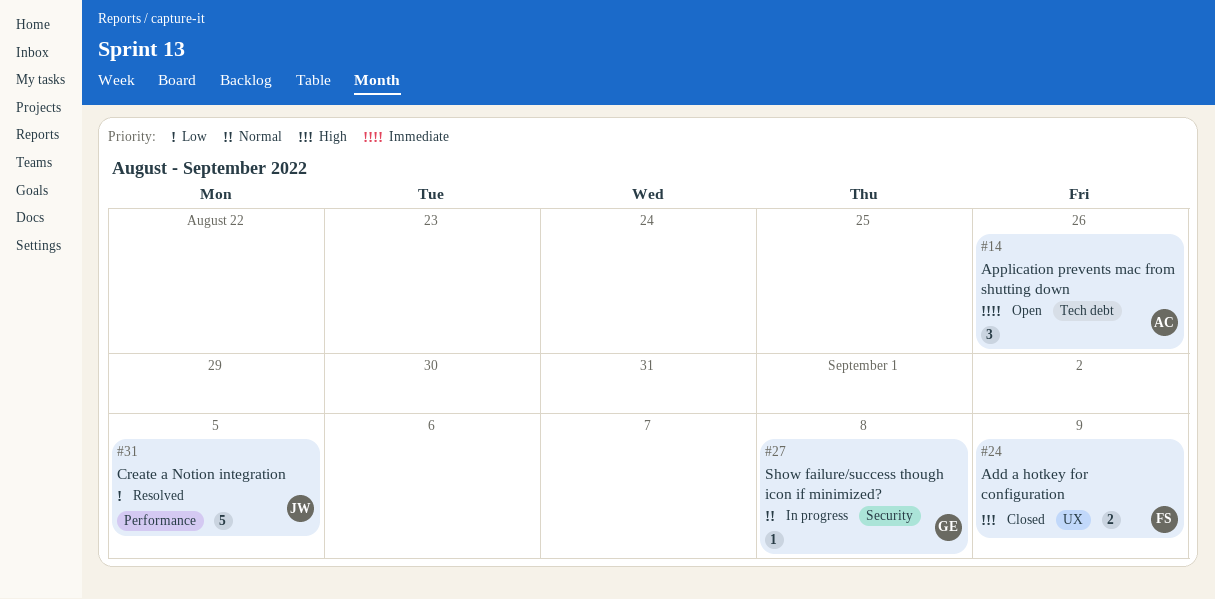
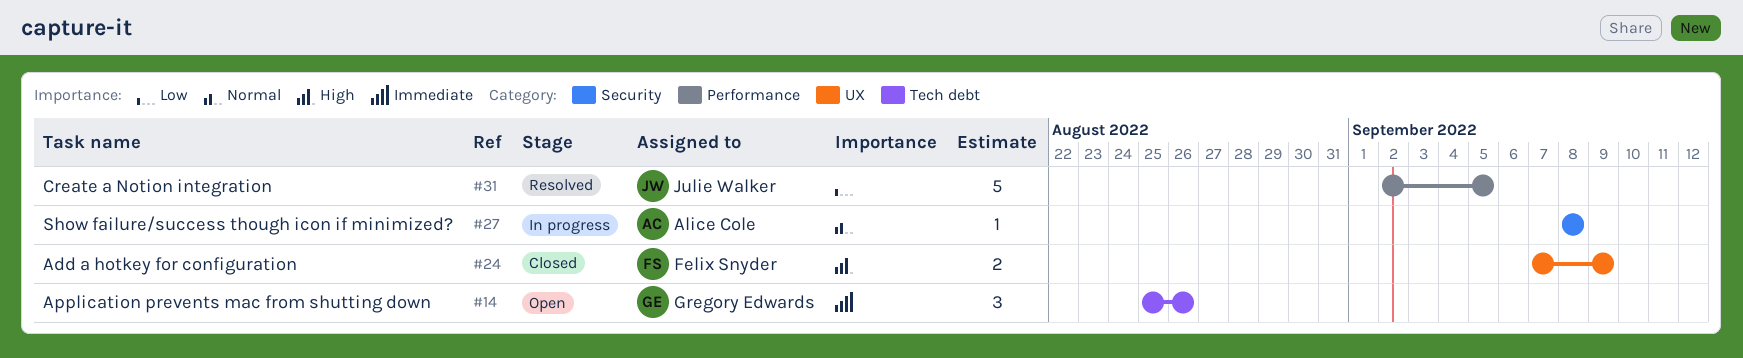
#14, owner: Alice Cole -> Gregory Edwards
#27, owner: Gregory Edwards -> Alice Cole

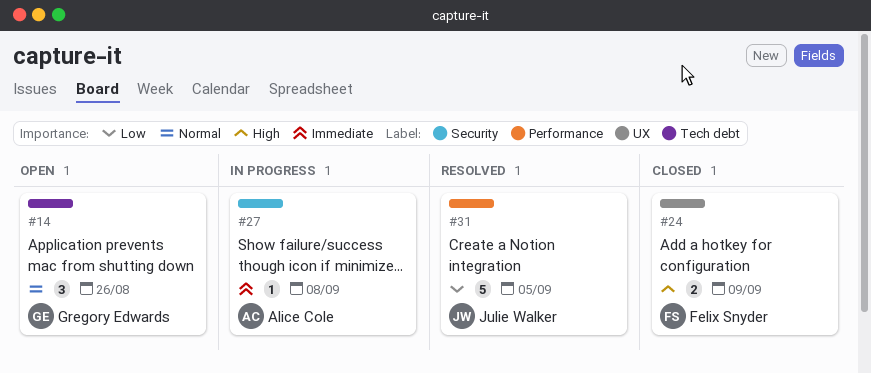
#14, priority: Immediate -> Normal
#27, priority: Normal -> Immediate

